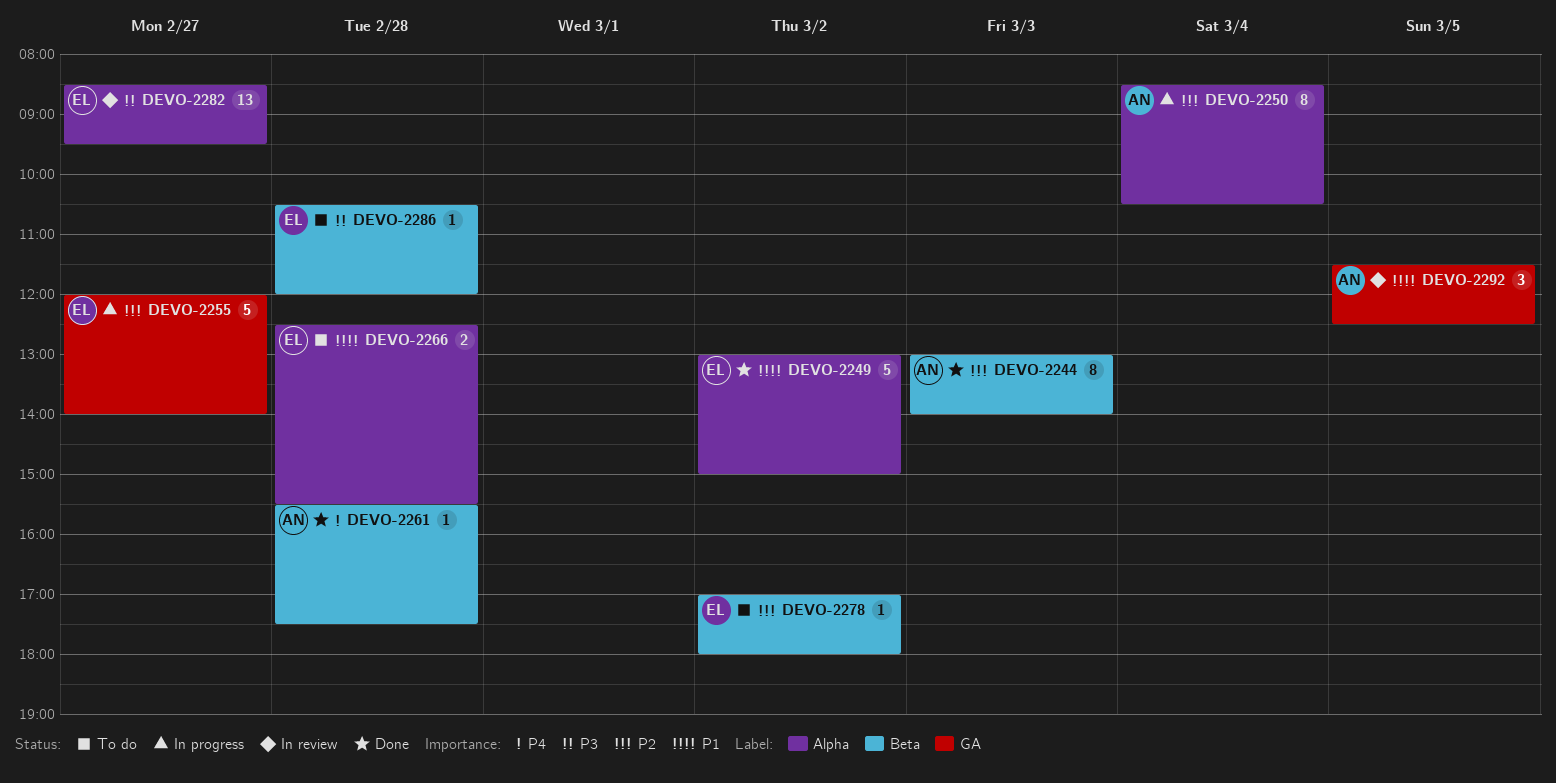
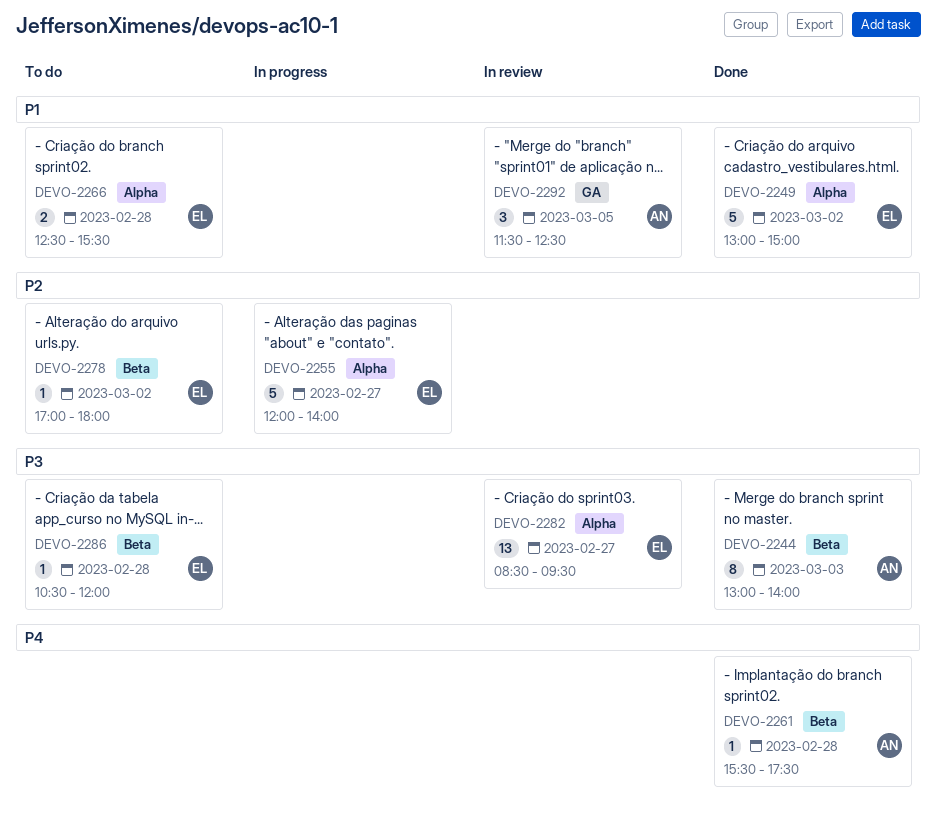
DEVO-2244, priority: P2 -> P3
DEVO-2250: present -> none
DEVO-2255, label: GA -> Alpha

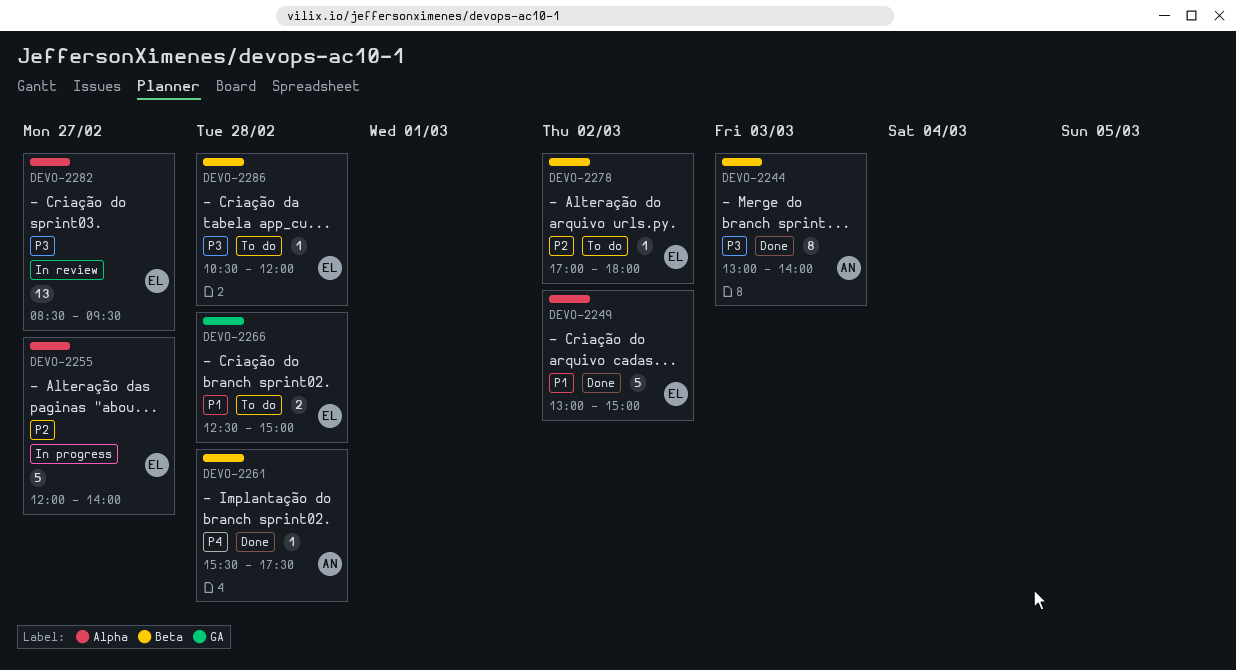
DEVO-2266, label: Alpha -> GA
DEVO-2266, ends: 15:30 -> 15:00
DEVO-2292: present -> none

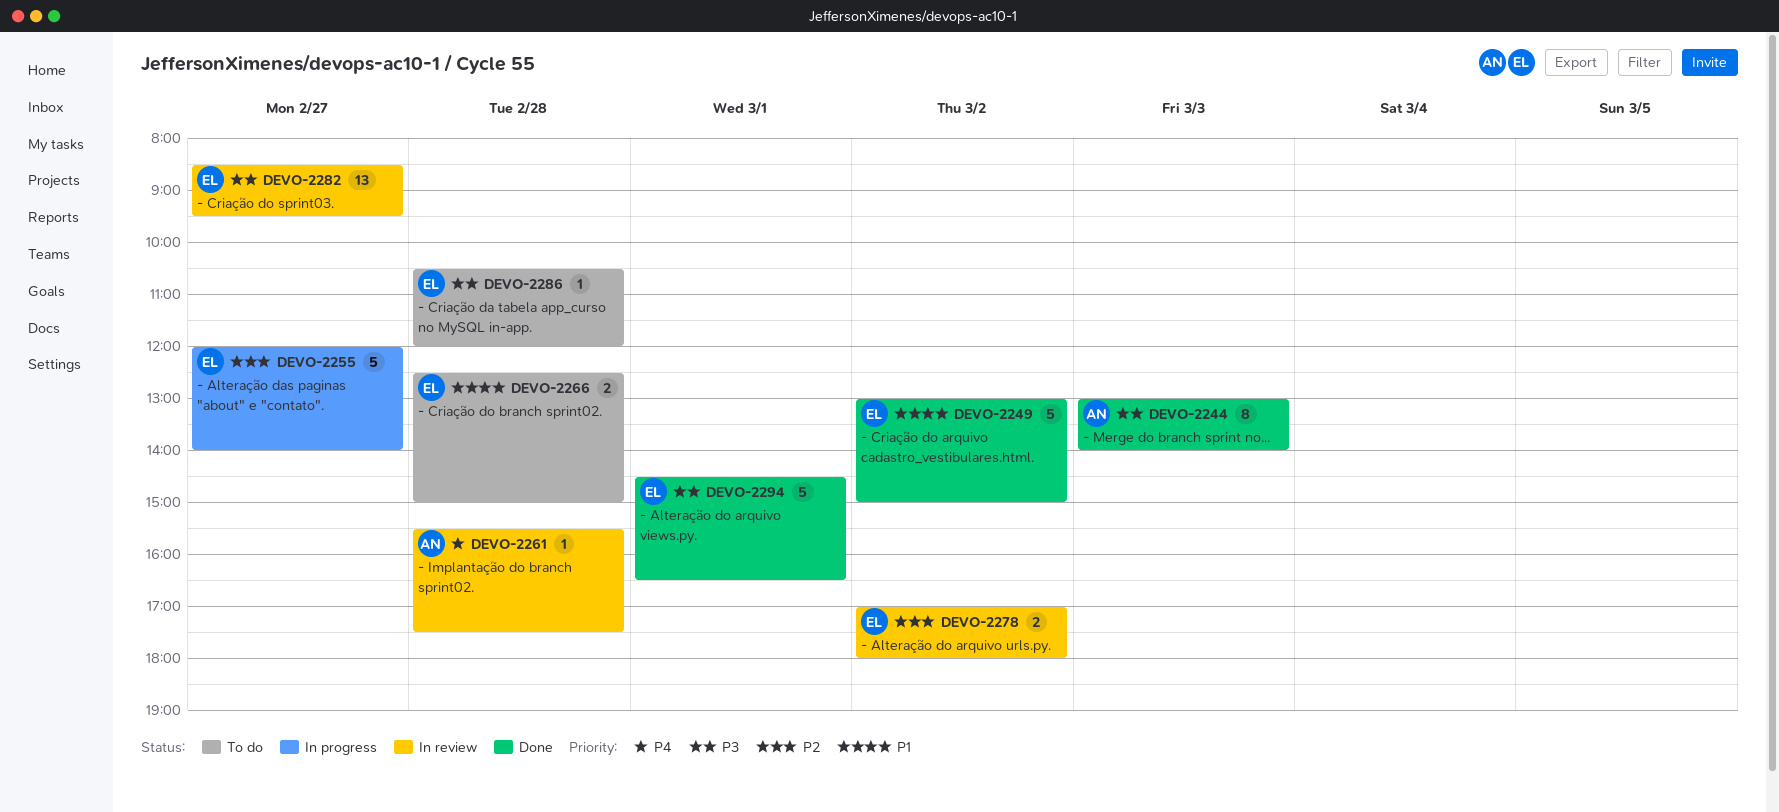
DEVO-2261, status: Done -> In review
DEVO-2278, status: To do -> In review
DEVO-2278, estimate: 1 -> 2
DEVO-2294: none -> present

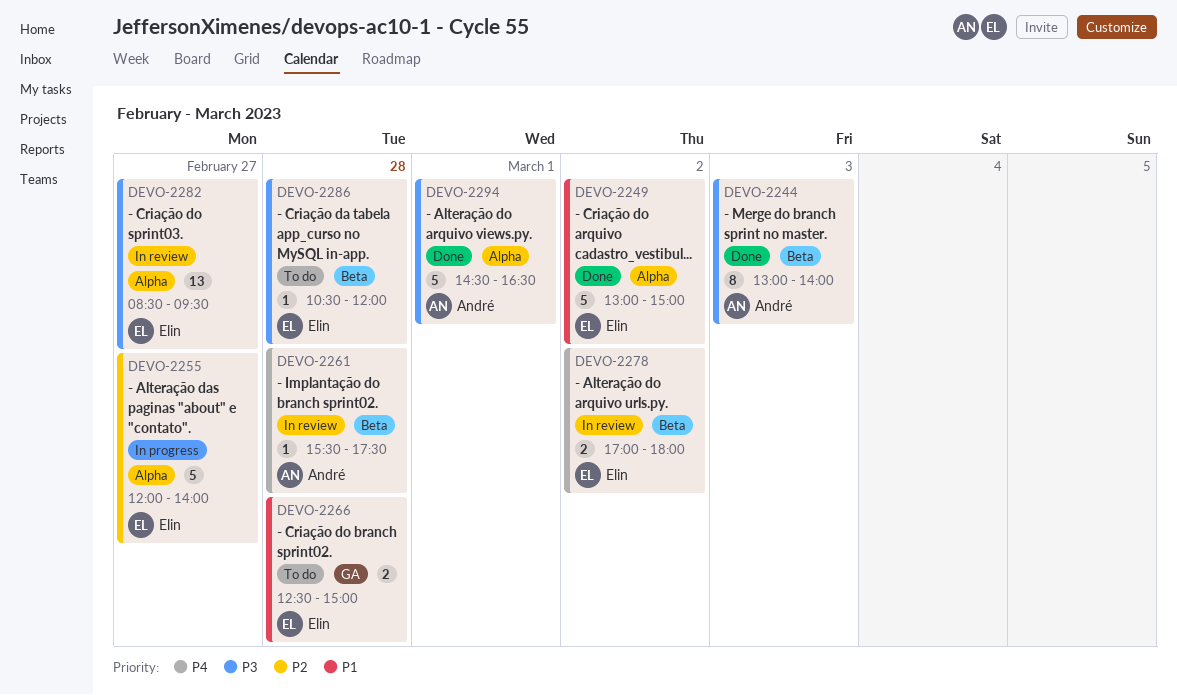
DEVO-2278, priority: P2 -> P4
DEVO-2294, owner: Elin -> André

